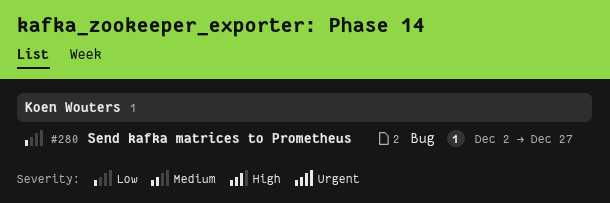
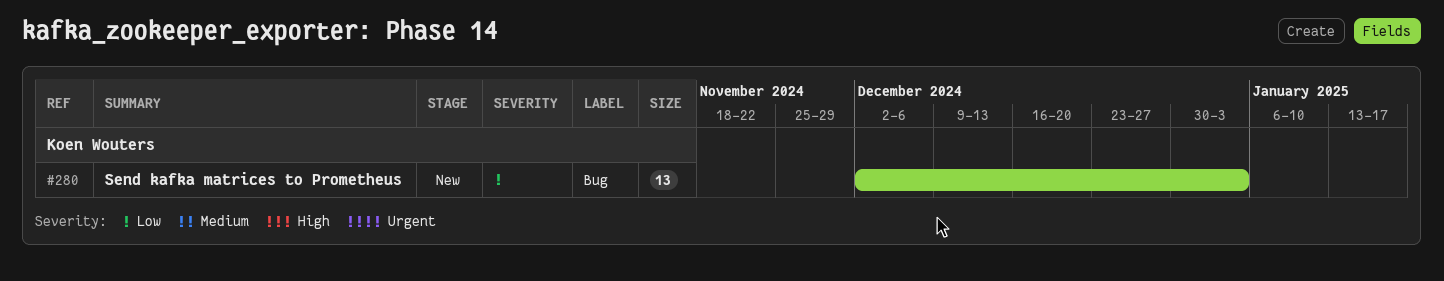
#280, estimate: 1 -> 13
#280, due: Dec 27 -> Jan 3

